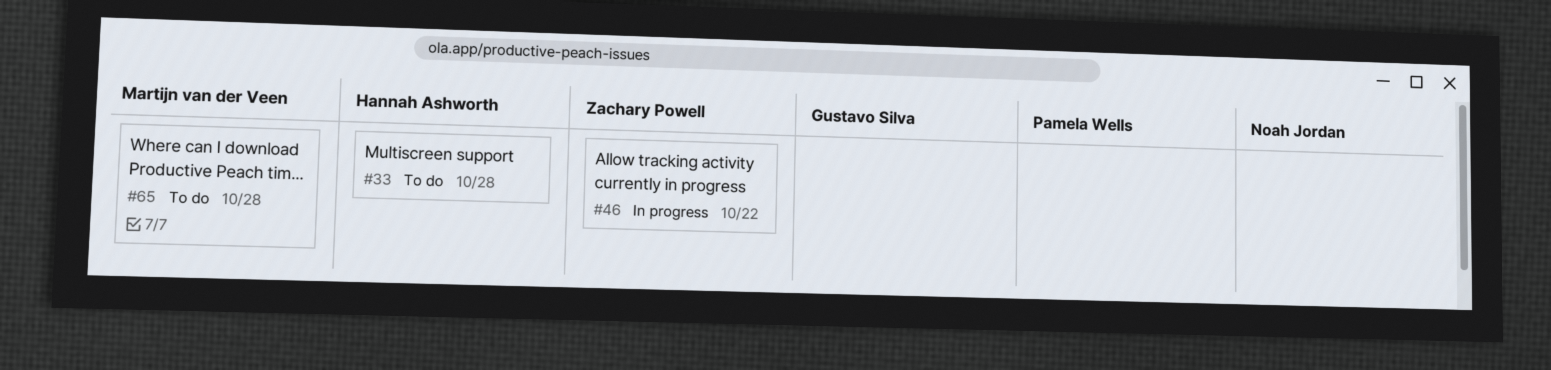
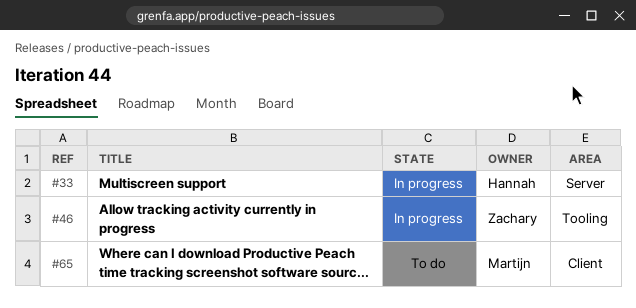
#33, status: To do -> In progress

